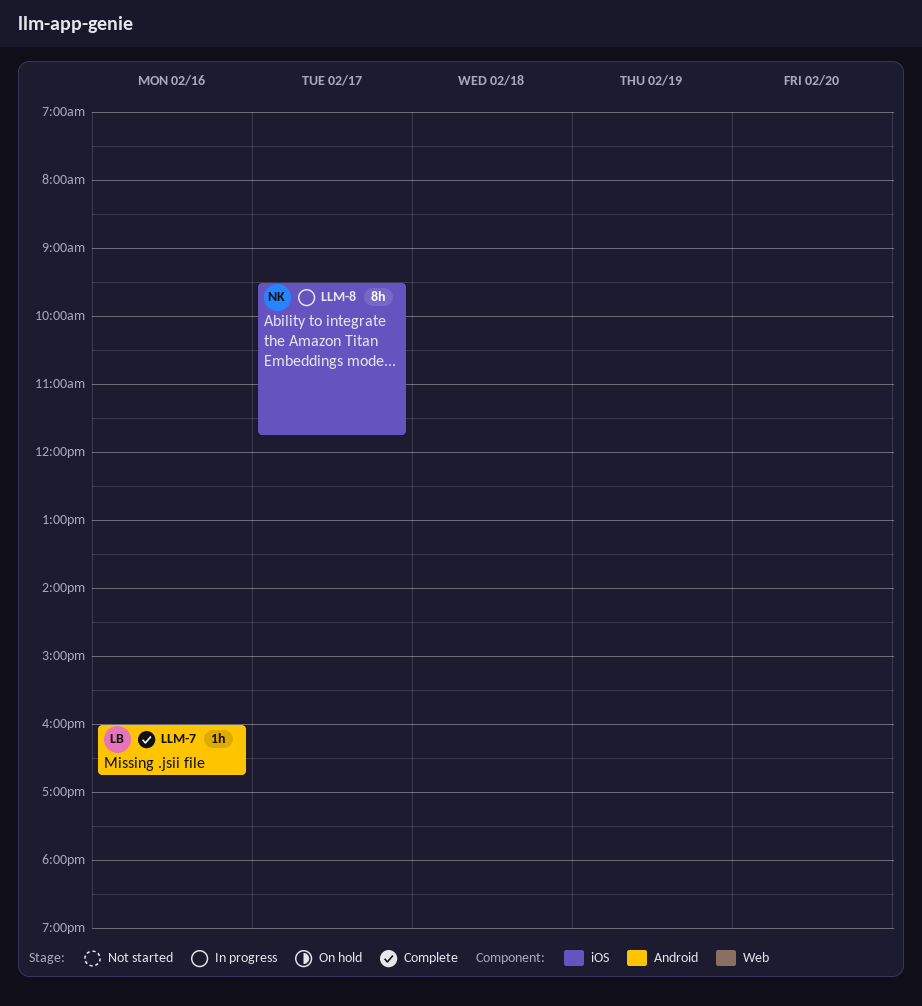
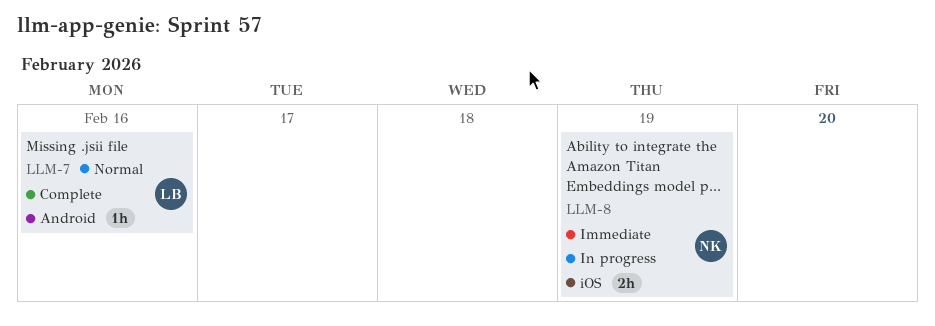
LLM-8, estimate: 8h -> 2h
LLM-8, day: Feb 17 -> Feb 19

